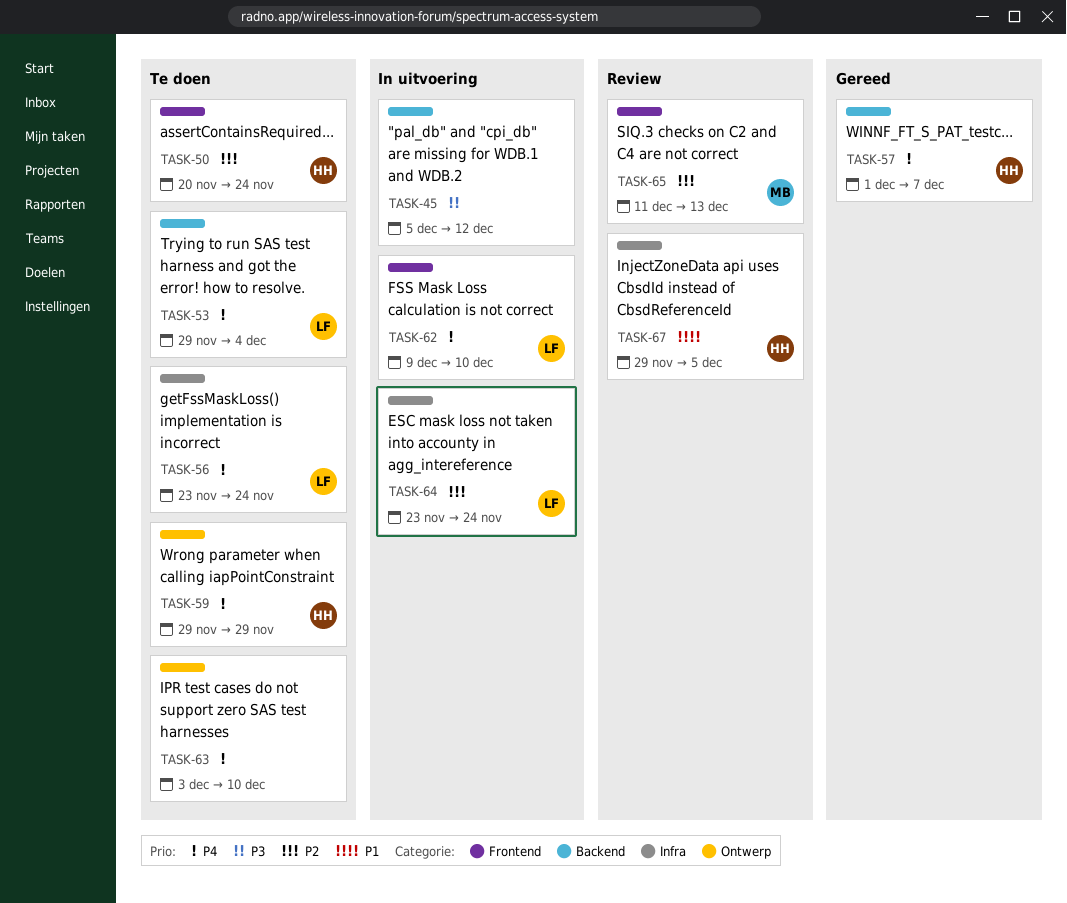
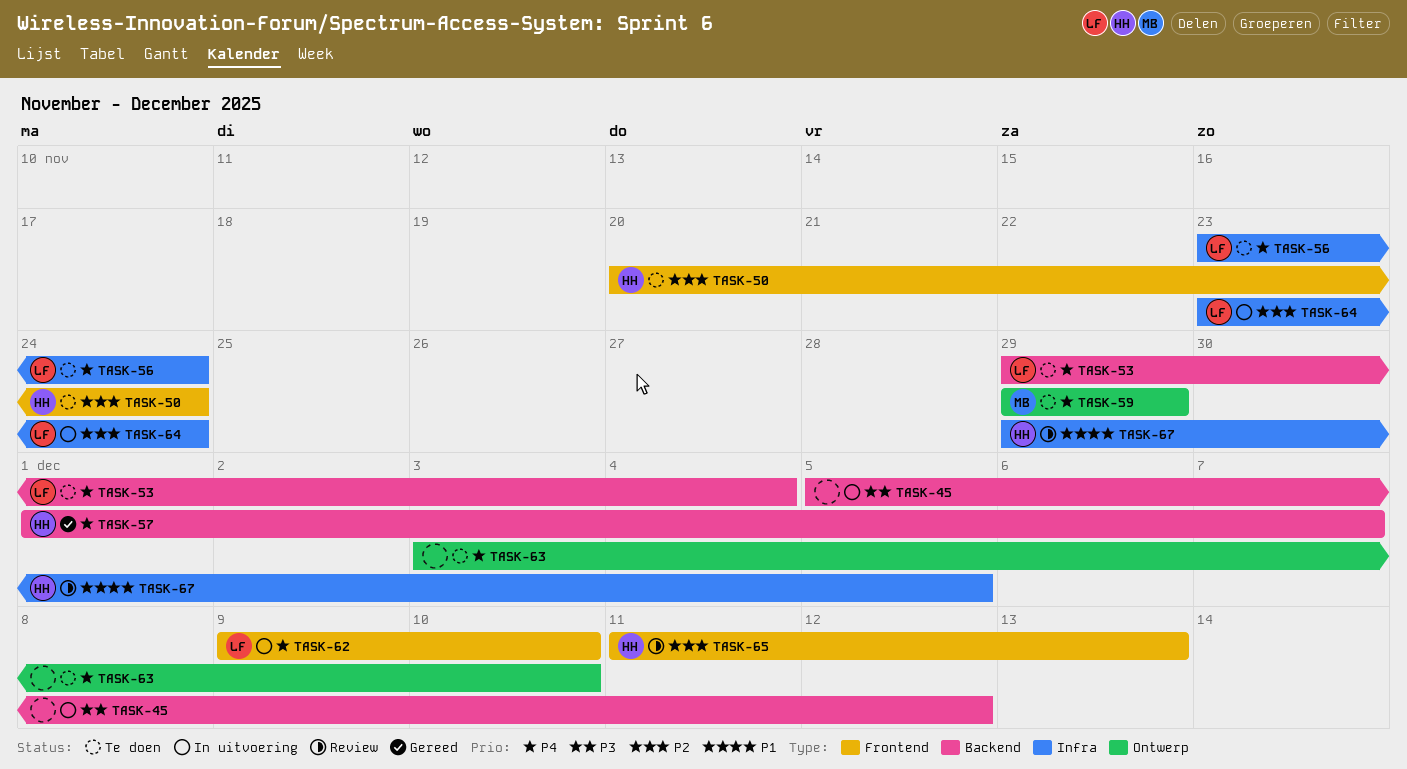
TASK-59, owner: HH -> MB
TASK-65, owner: MB -> HH

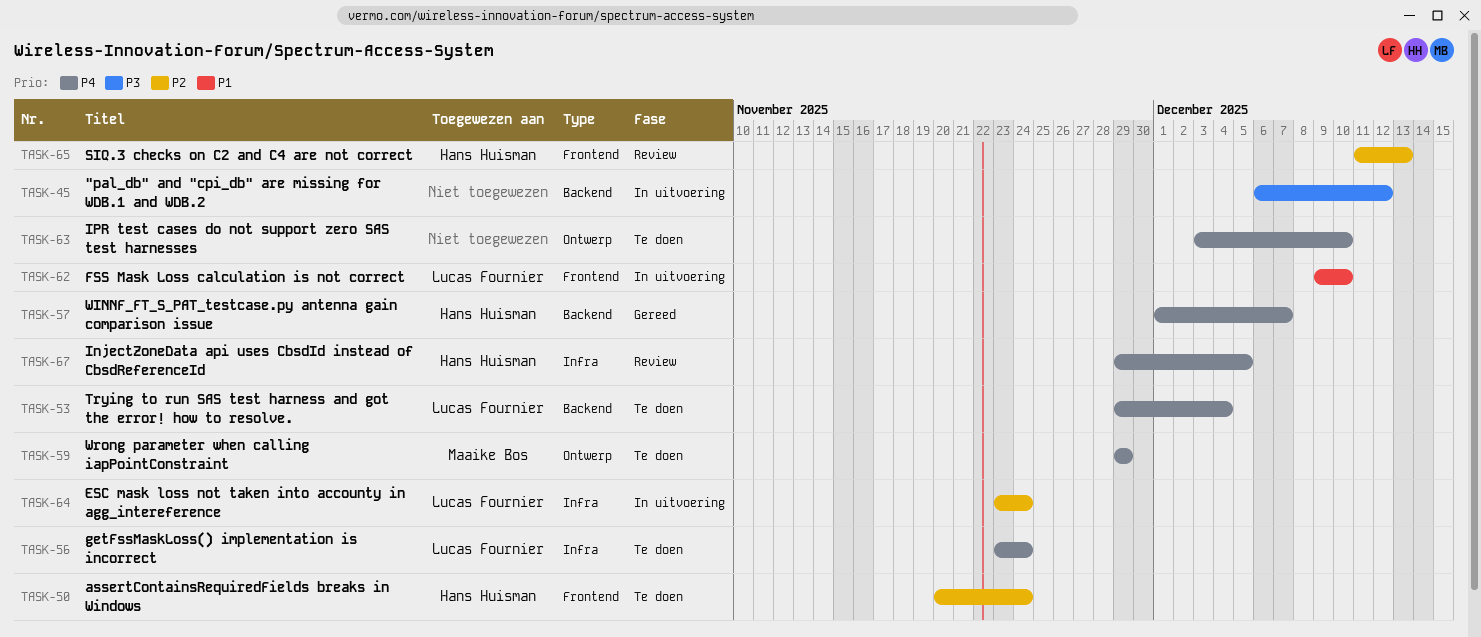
TASK-45, start: Dec 5 -> Dec 6
TASK-62, priority: P4 -> P1
TASK-67, priority: P1 -> P4

